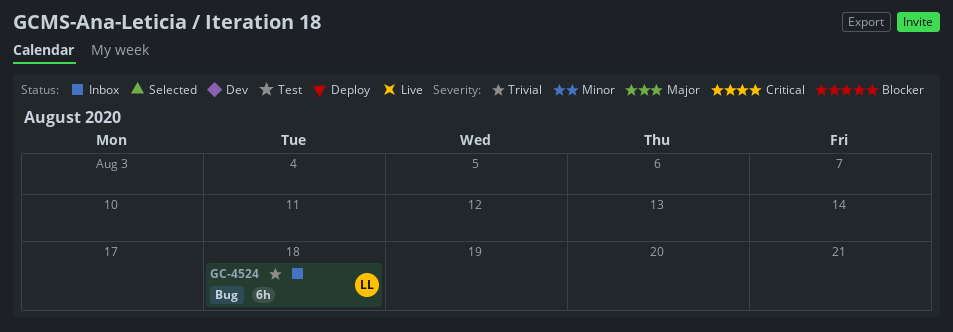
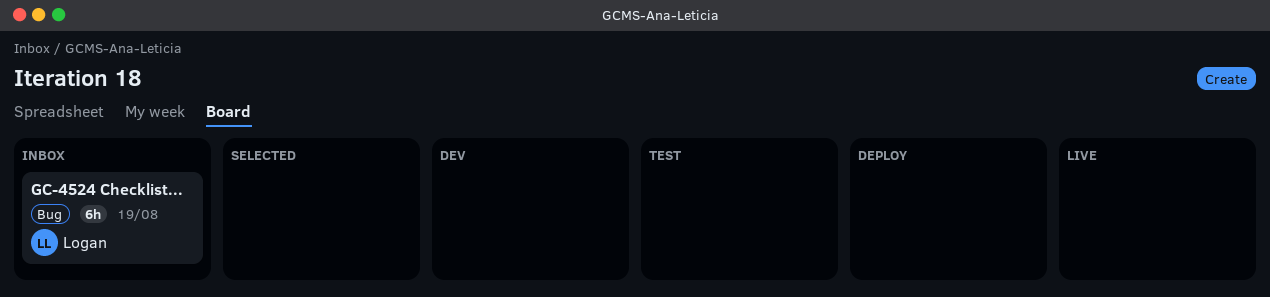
GC-4524, due: Aug 18 -> Aug 19

